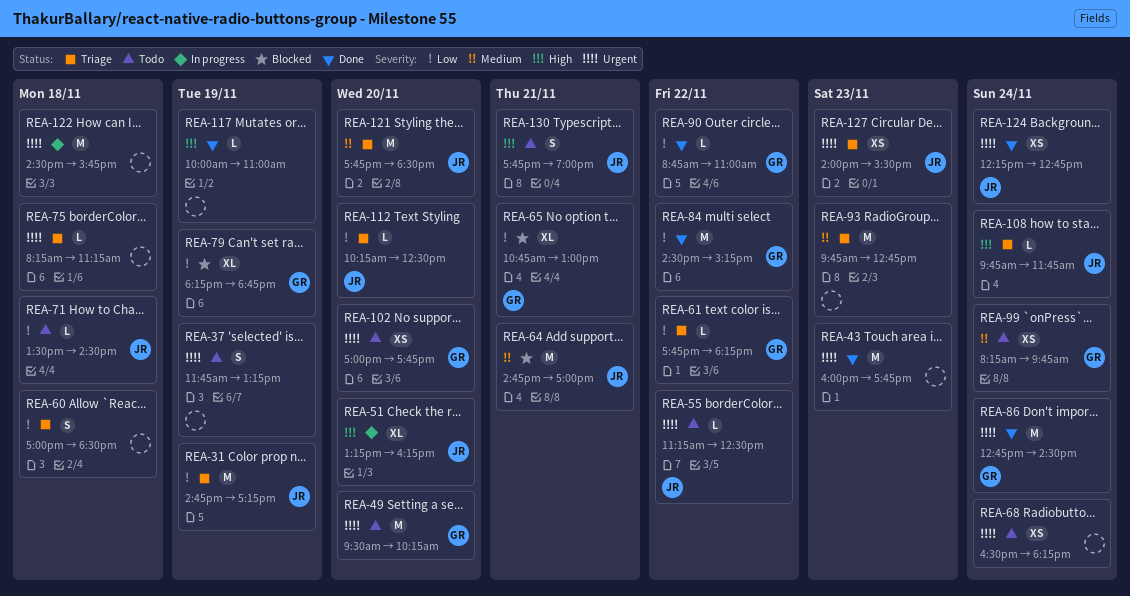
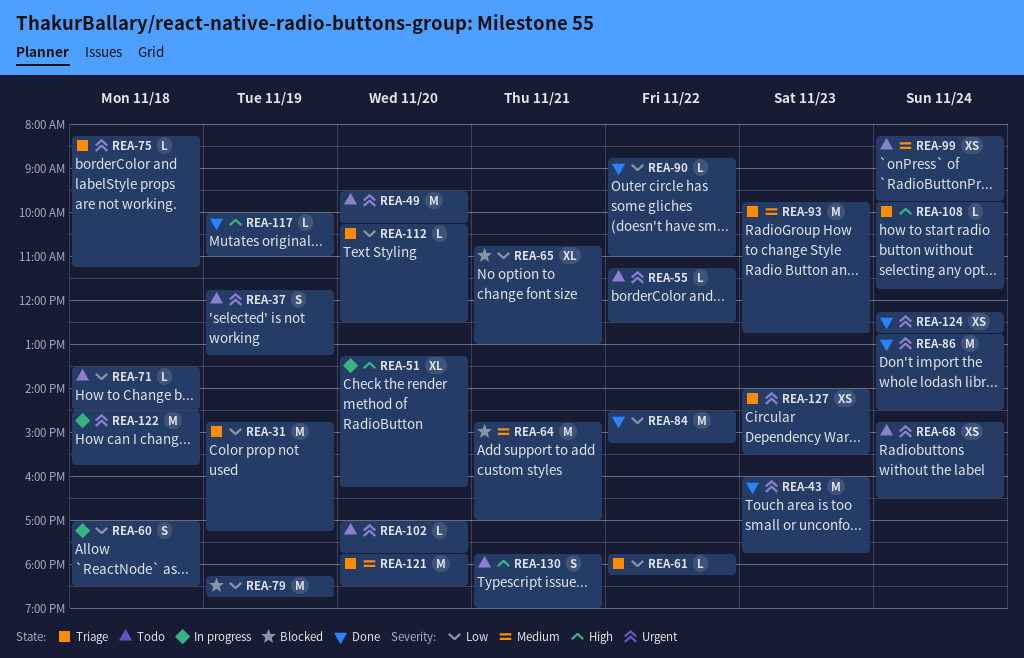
REA-60, status: Triage -> In progress
REA-68, begins: 16:30 -> 14:45
REA-68, ends: 18:15 -> 16:30
REA-79, estimate: XL -> M
REA-102, estimate: XS -> L

